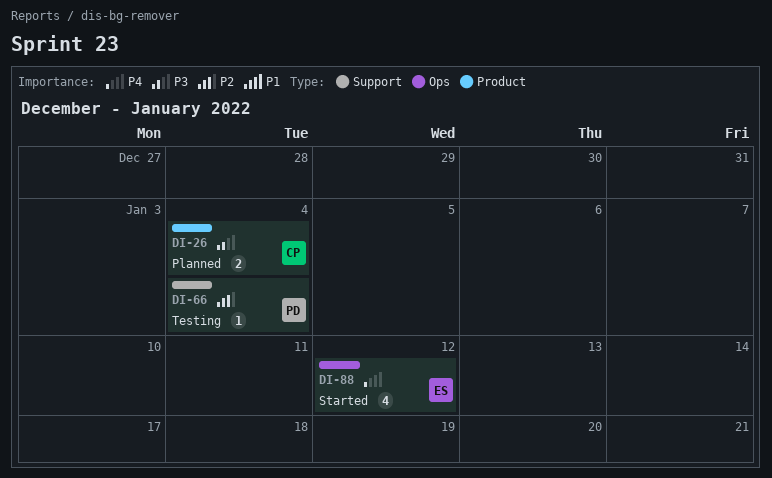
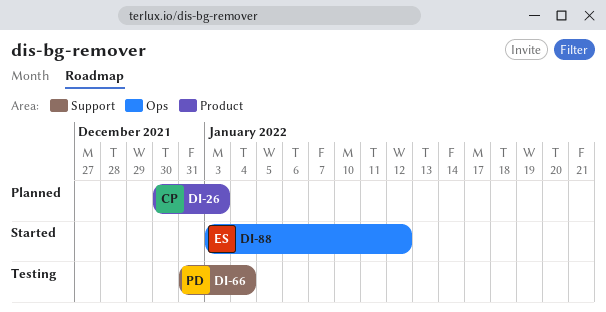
DI-26, due: Jan 4 -> Jan 3

